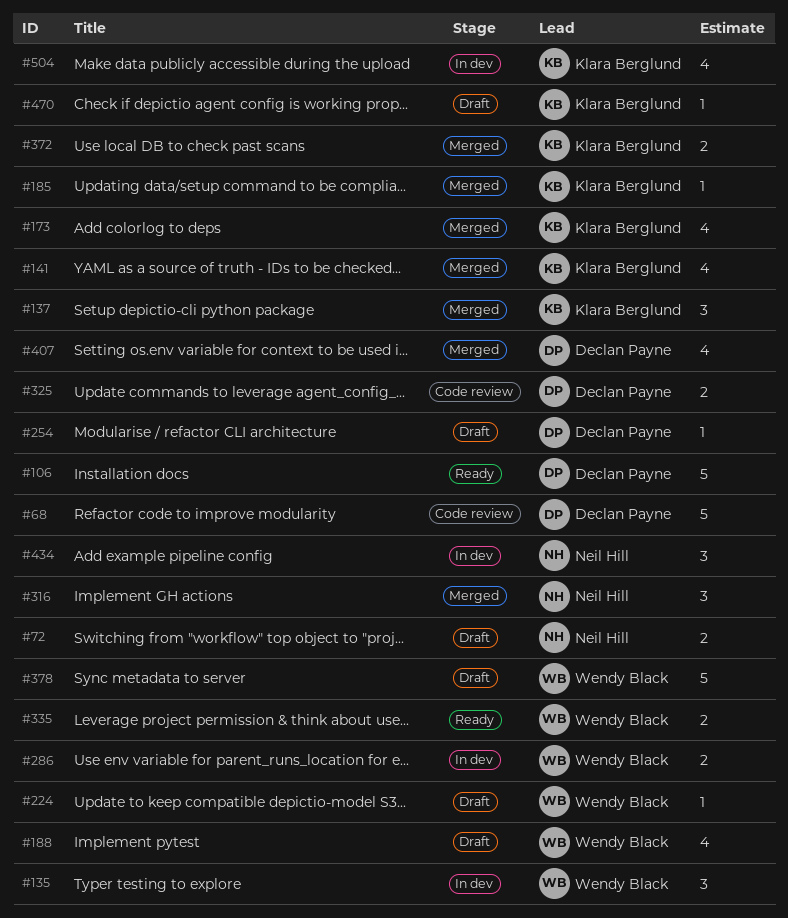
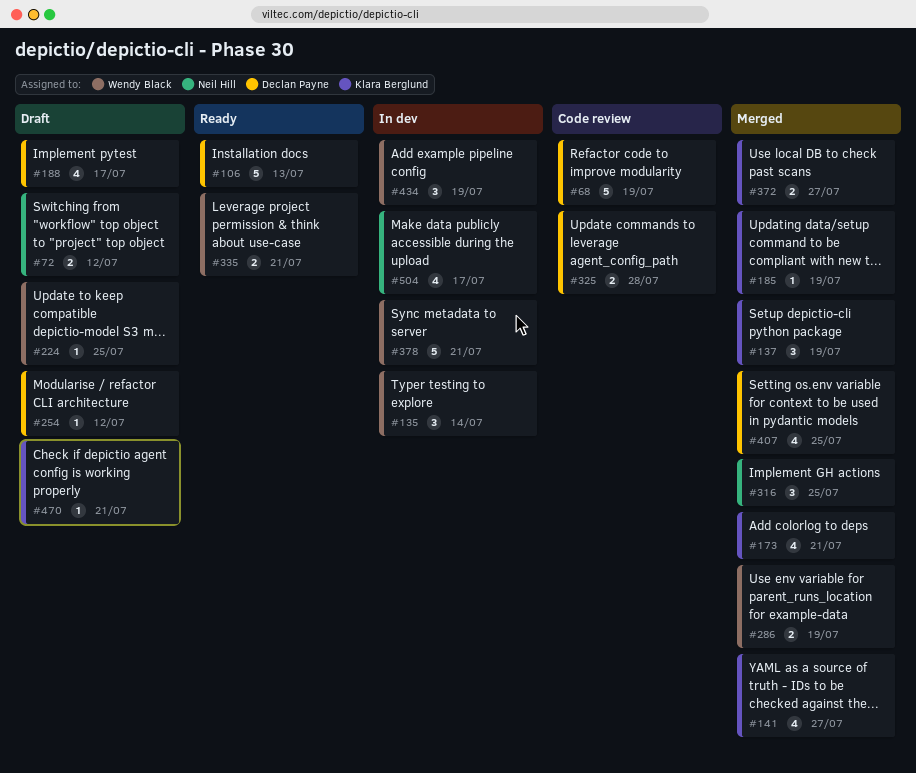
#188, owner: Wendy Black -> Declan Payne
#286, status: In dev -> Merged
#378, status: Draft -> In dev
#434, owner: Neil Hill -> Wendy Black
#504, owner: Klara Berglund -> Neil Hill

